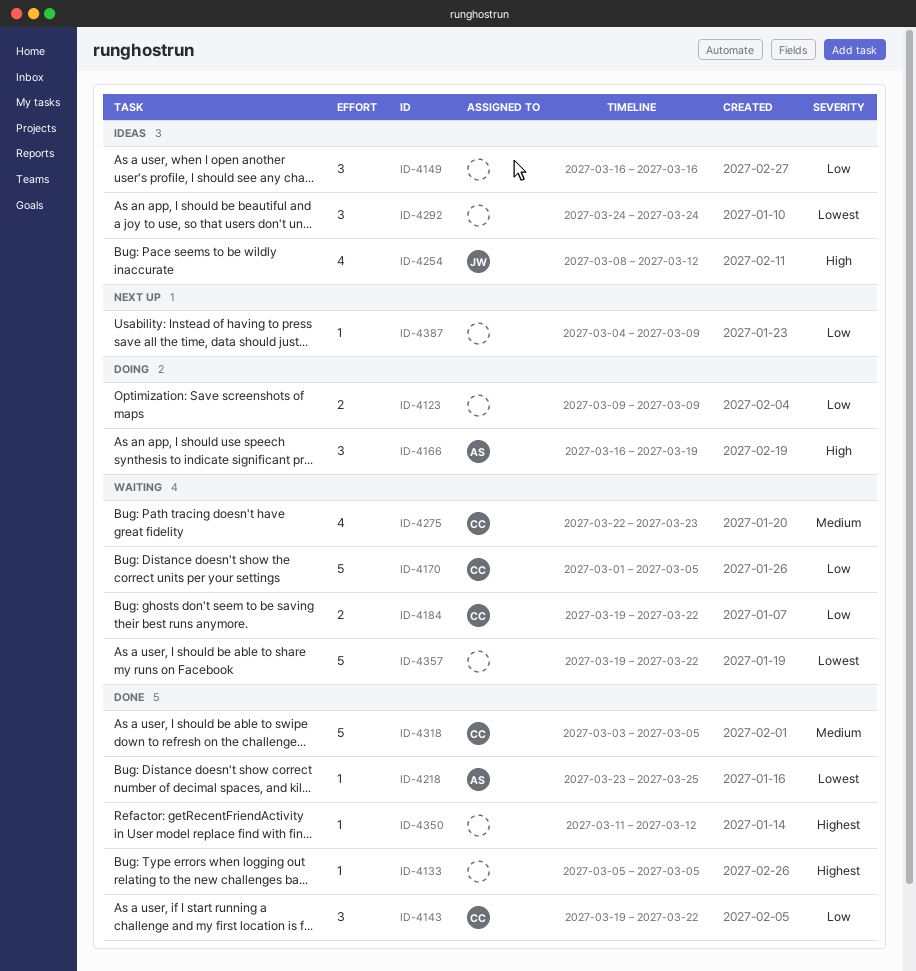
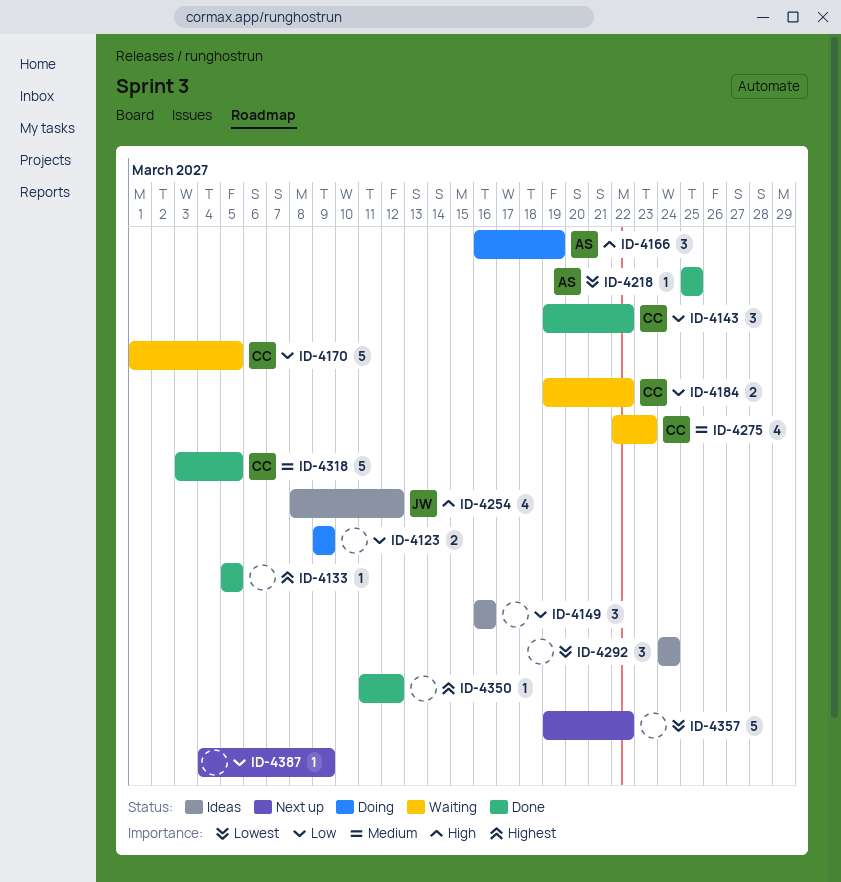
ID-4218, start: Mar 23 -> Mar 25
ID-4357, status: Waiting -> Next up

